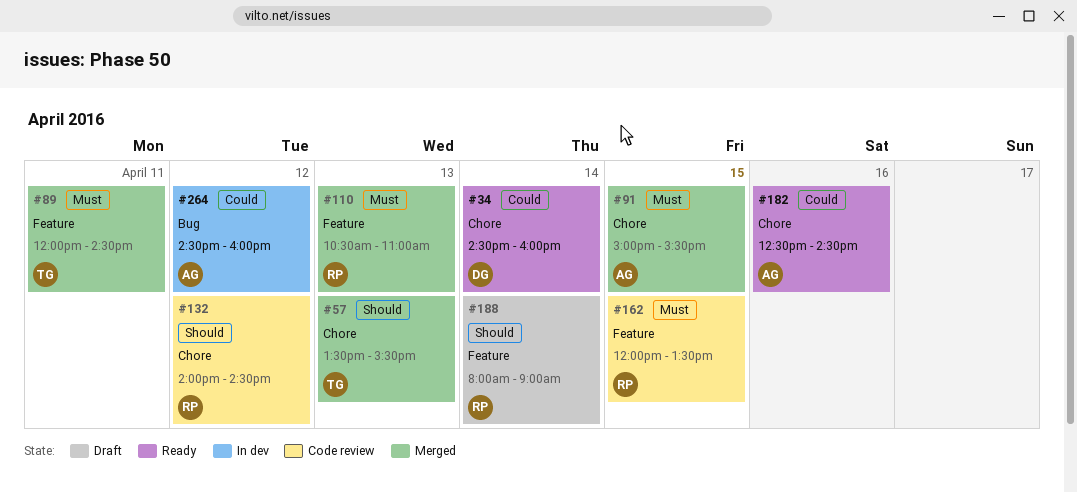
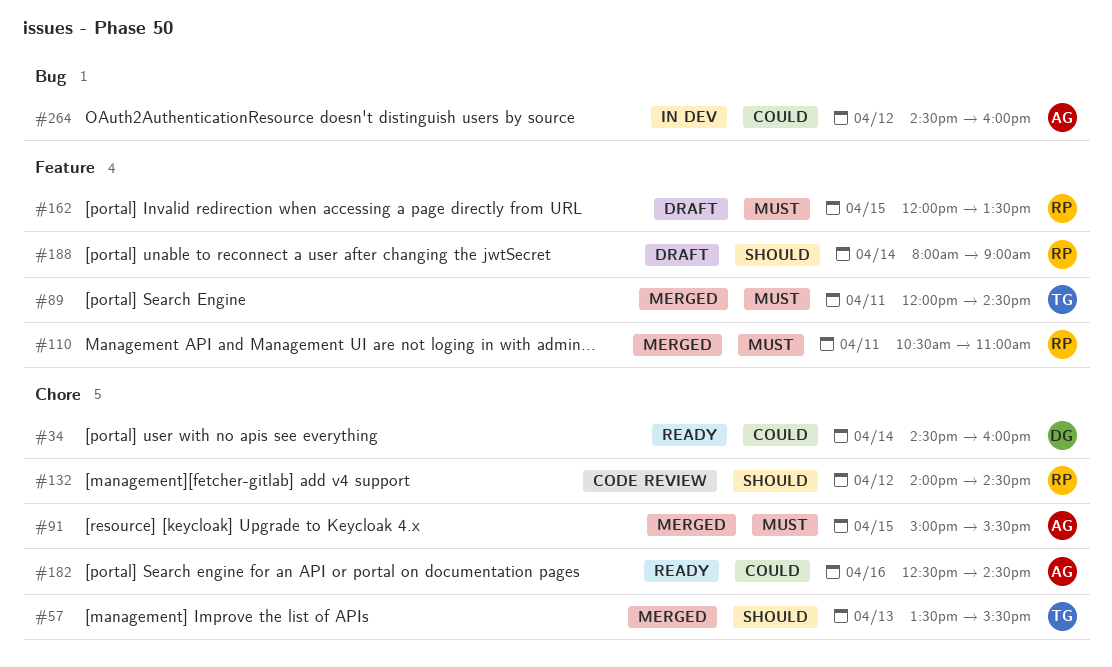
#110, day: Apr 13 -> Apr 11
#162, status: Code review -> Draft

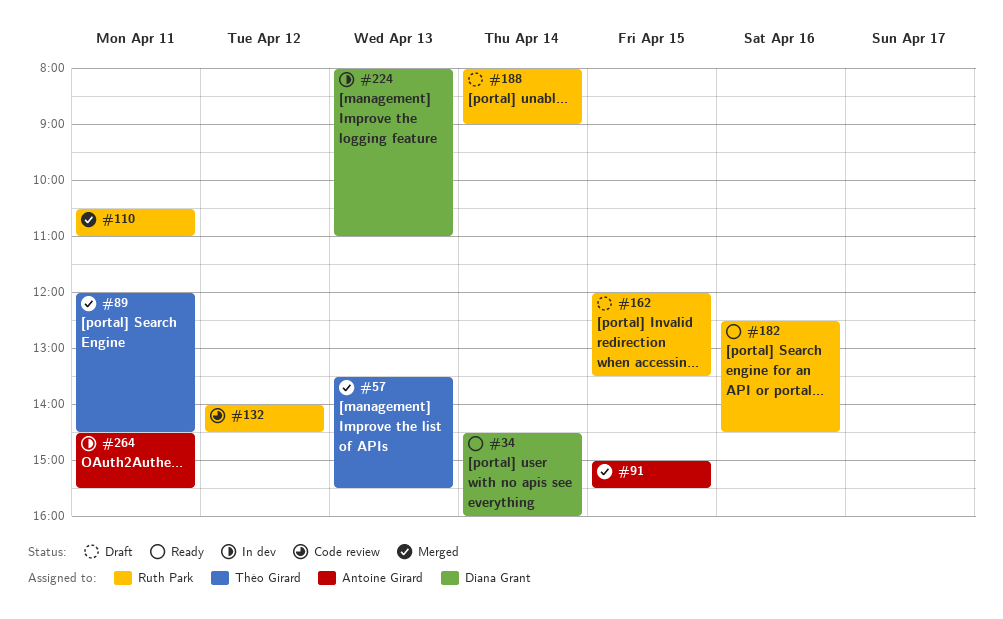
#182, owner: Antoine Girard -> Ruth Park
#224: none -> present
#264, day: Apr 12 -> Apr 11
#264, ends: 16:00 -> 15:30

